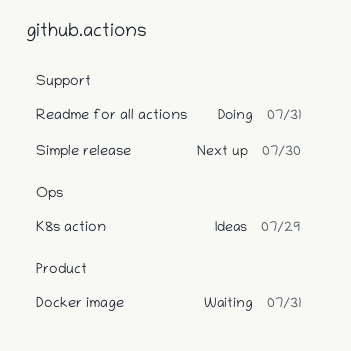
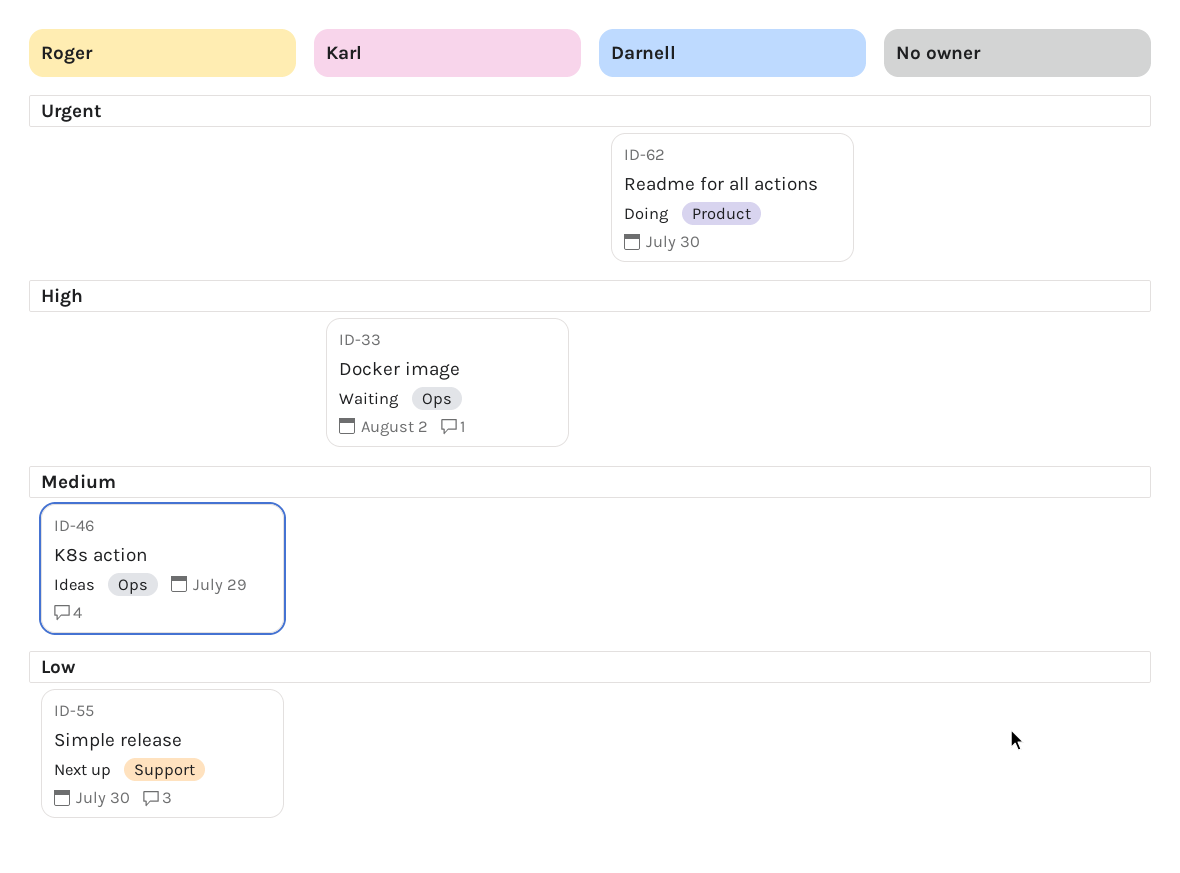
Docker image, label: Product -> Ops
Docker image, due: Jul 31 -> Aug 2
Readme for all actions, label: Support -> Product
Readme for all actions, due: Jul 31 -> Jul 30

